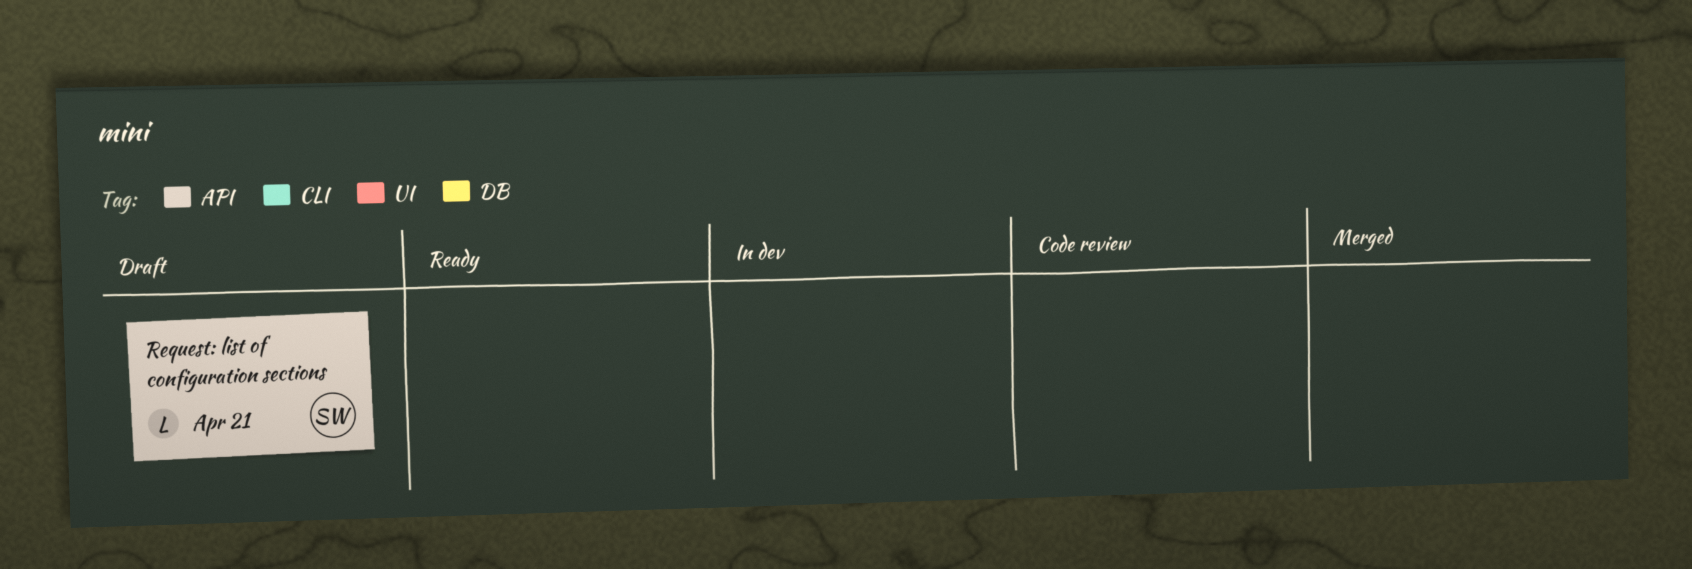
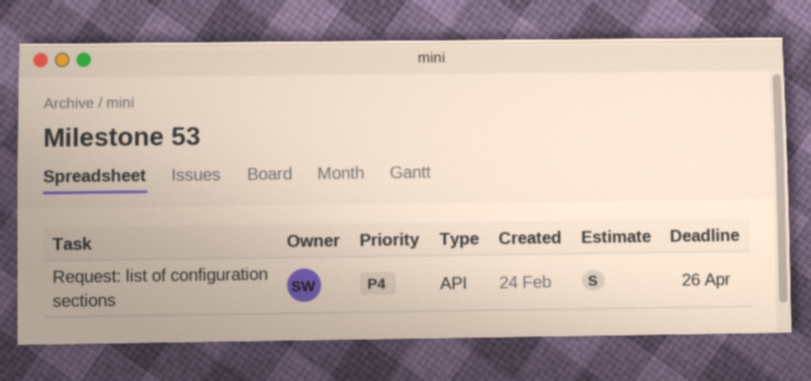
Request: list of configuration sections, estimate: L -> S
Request: list of configuration sections, due: Apr 21 -> Apr 26

